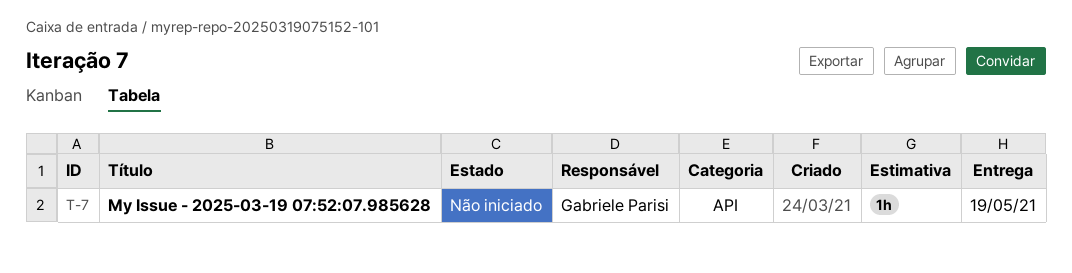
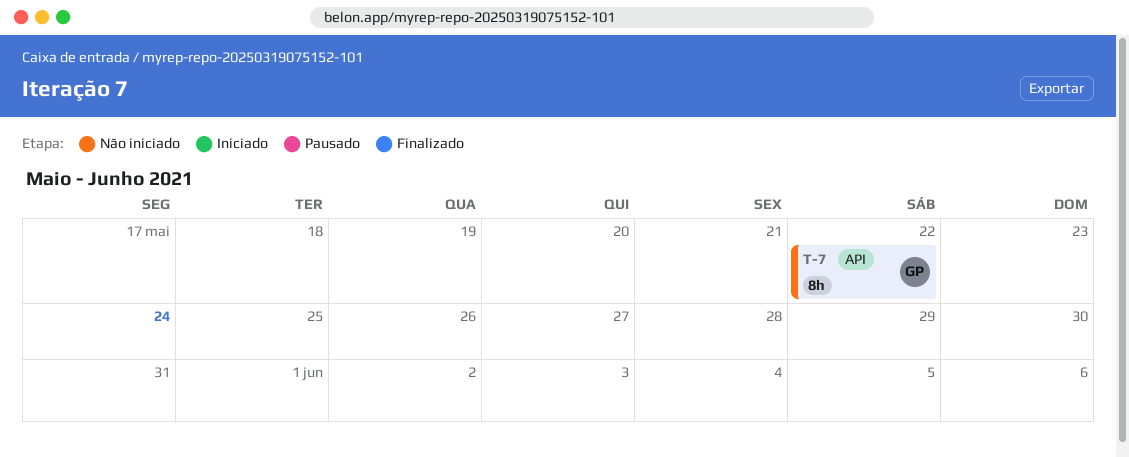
T-7, estimate: 1h -> 8h
T-7, due: May 19 -> May 22

